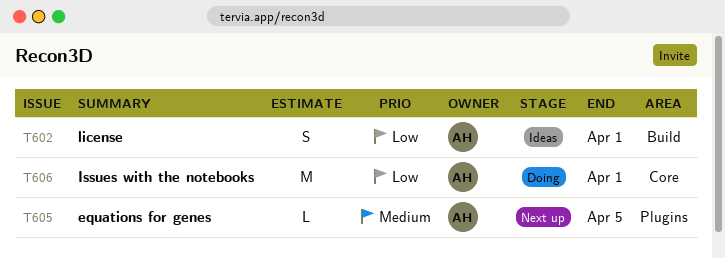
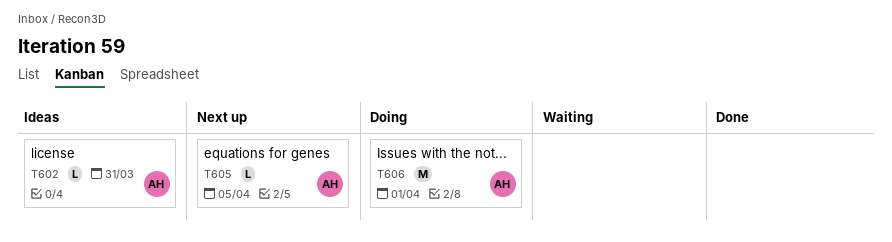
T602, estimate: S -> L
T602, due: Apr 1 -> Mar 31

